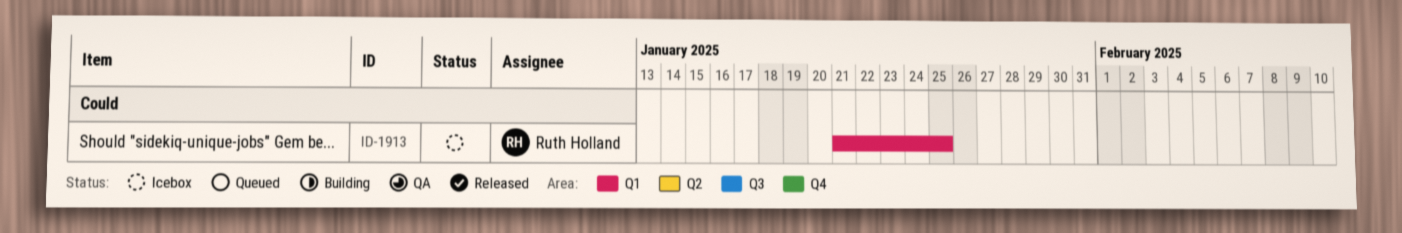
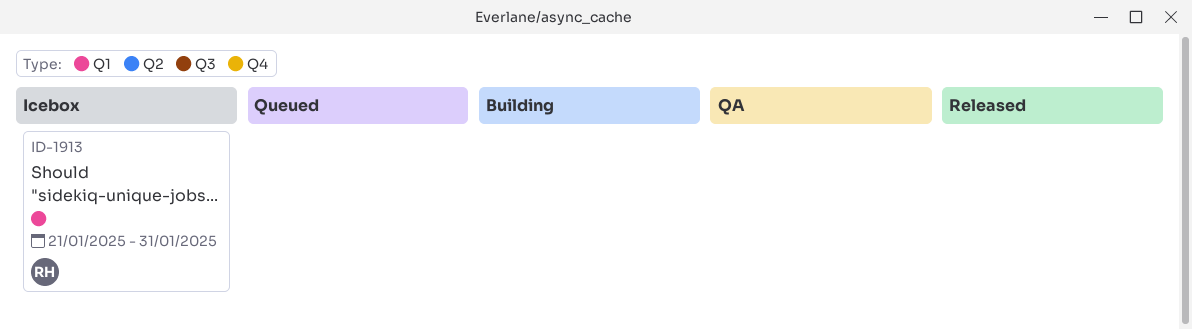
ID-1913, due: Jan 25 -> Jan 31

